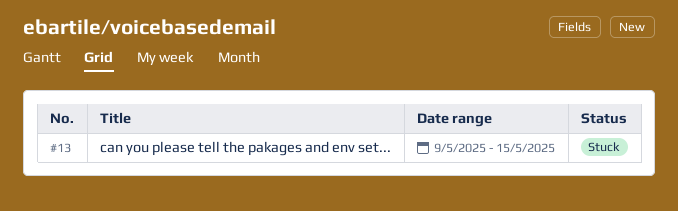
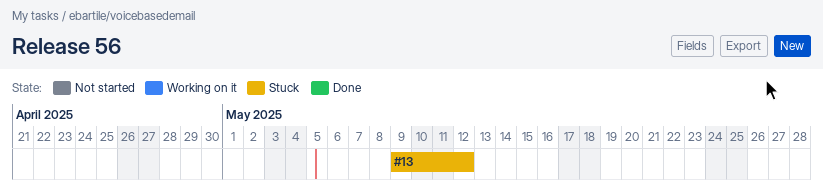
#13, due: May 15 -> May 12

